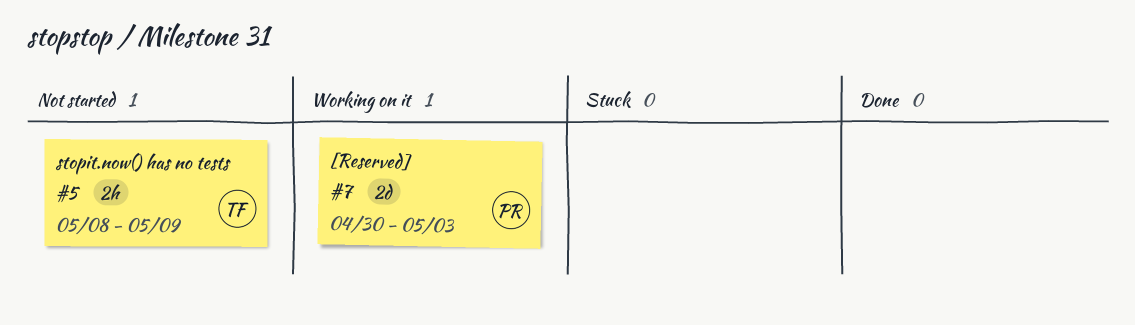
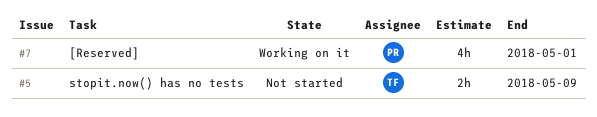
#7, estimate: 2d -> 4h
#7, due: May 3 -> May 1

